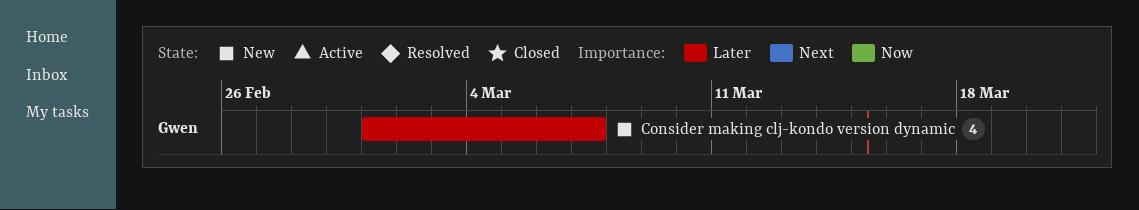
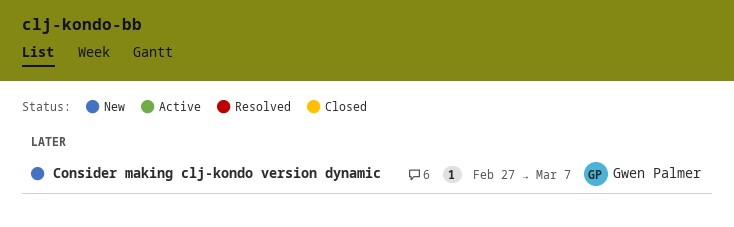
Consider making clj-kondo version dynamic, estimate: 4 -> 1
Consider making clj-kondo version dynamic, start: Mar 1 -> Feb 27

